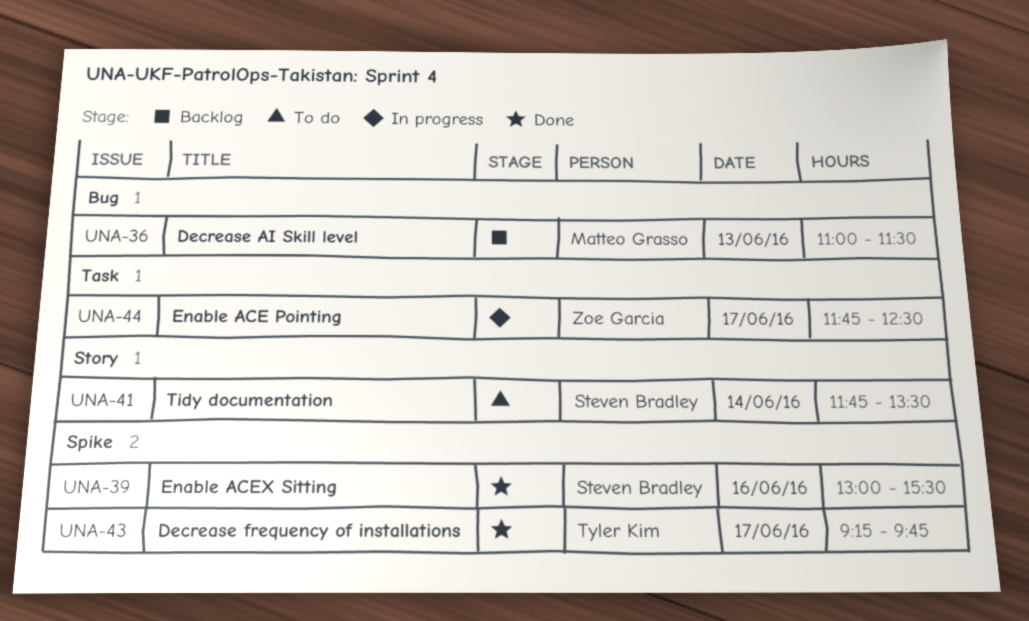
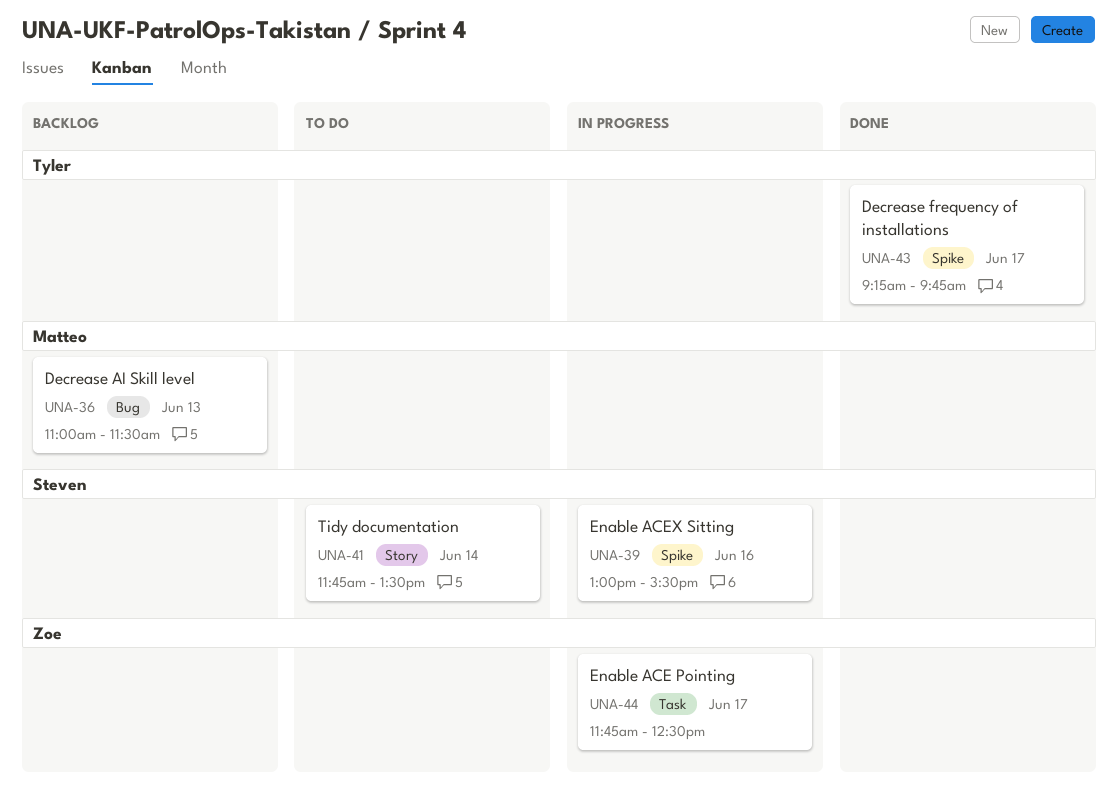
UNA-39, status: Done -> In progress

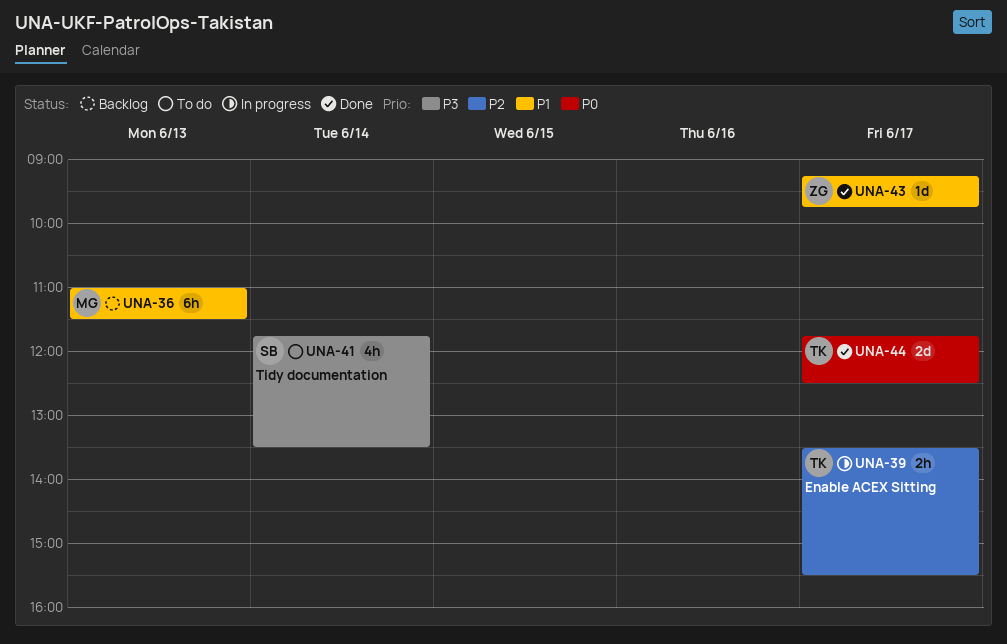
UNA-39, owner: Steven -> Tyler
UNA-39, day: Jun 16 -> Jun 17
UNA-39, begins: 13:00 -> 13:30
UNA-43, owner: Tyler -> Zoe
UNA-44, status: In progress -> Done
UNA-44, owner: Zoe -> Tyler

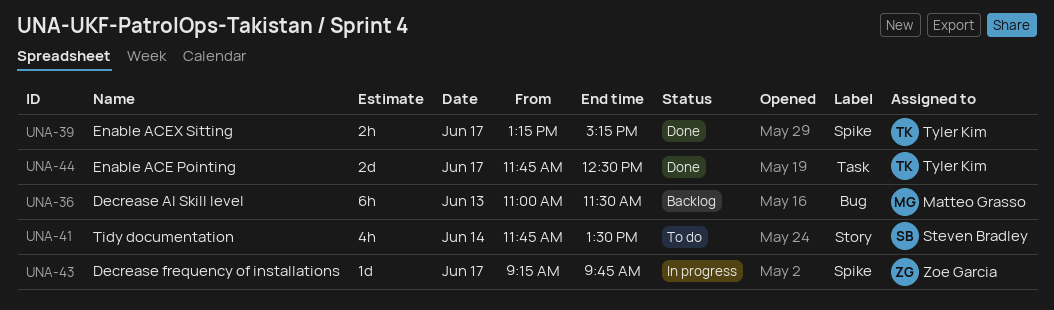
UNA-39, status: In progress -> Done
UNA-39, begins: 13:30 -> 13:15
UNA-39, ends: 15:30 -> 15:15
UNA-43, status: Done -> In progress

